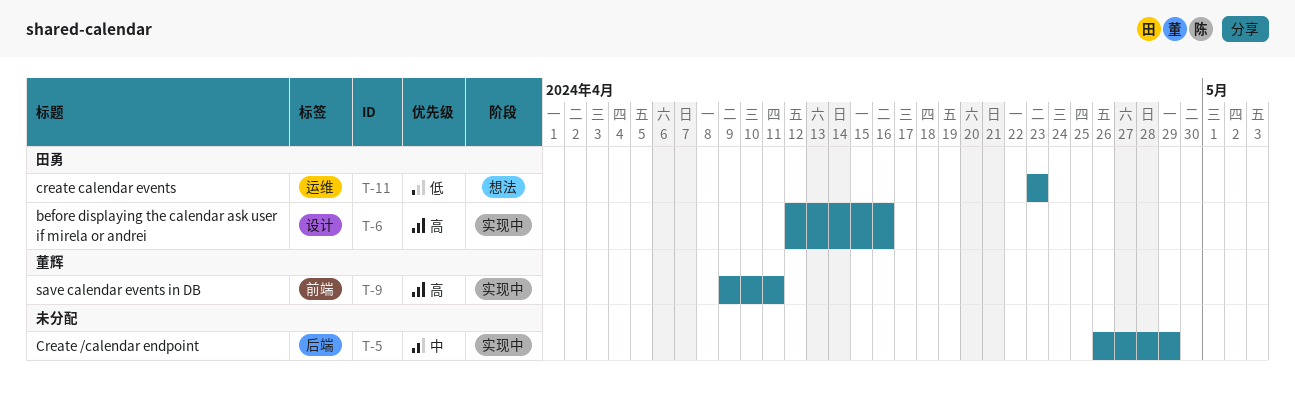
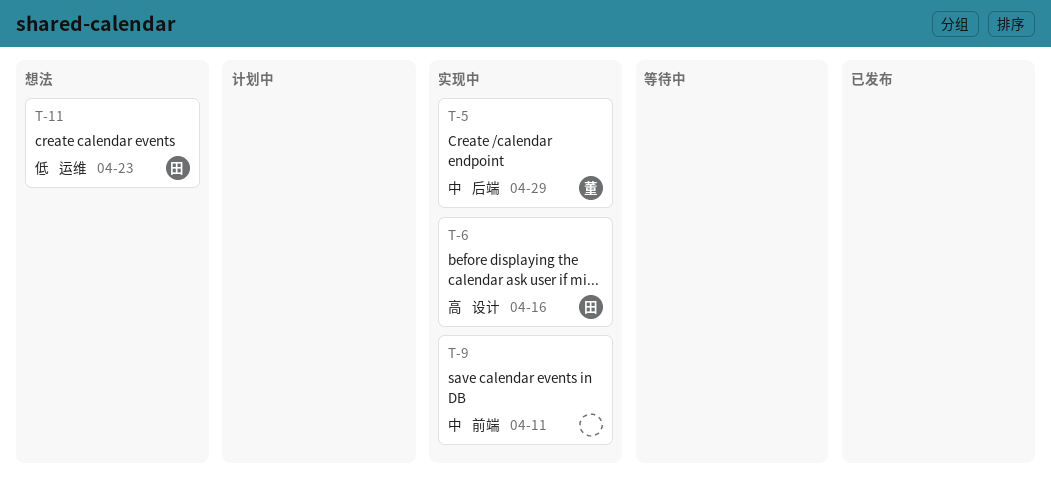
T-5, owner: none -> 董辉
T-9, owner: 董辉 -> none
T-9, priority: 高 -> 中

